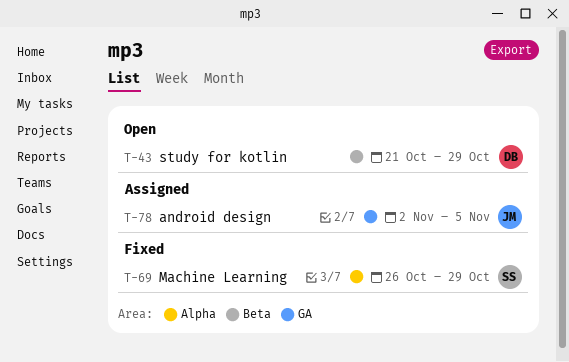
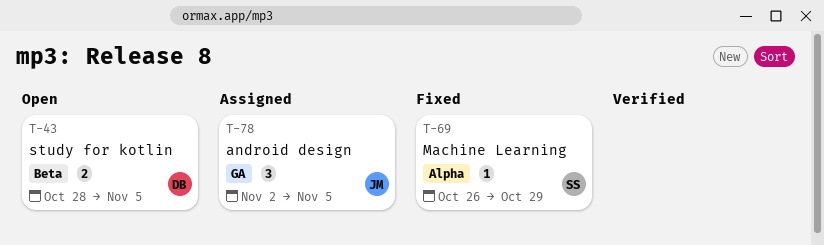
T-43, start: Oct 21 -> Oct 28
T-43, due: Oct 29 -> Nov 5

